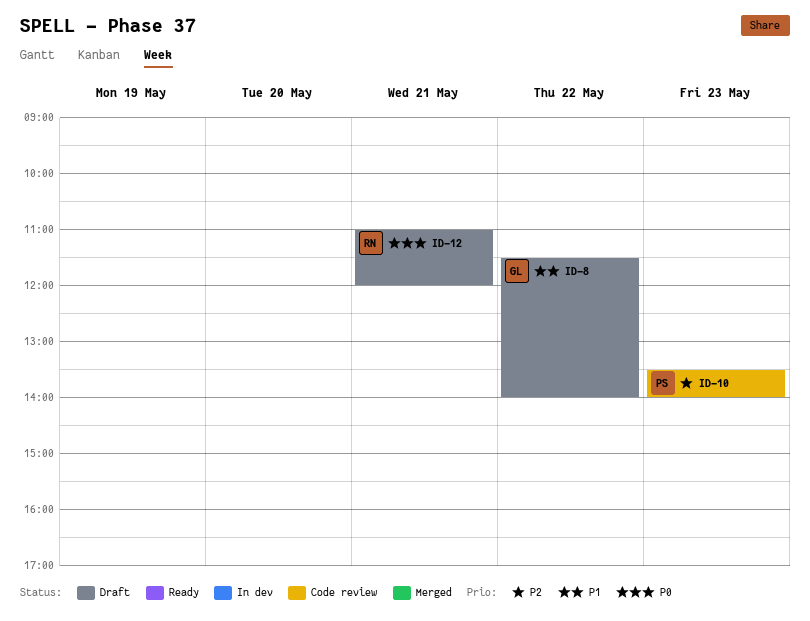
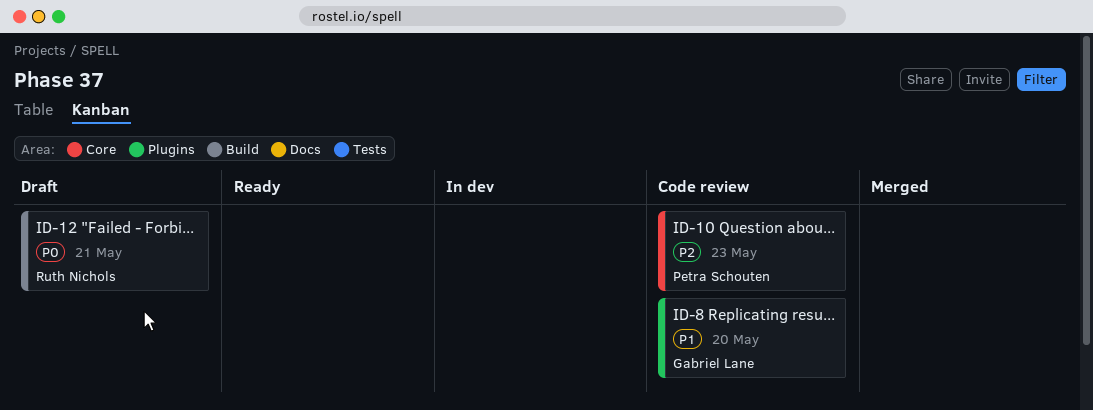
ID-8, status: Draft -> Code review
ID-8, day: May 22 -> May 20

